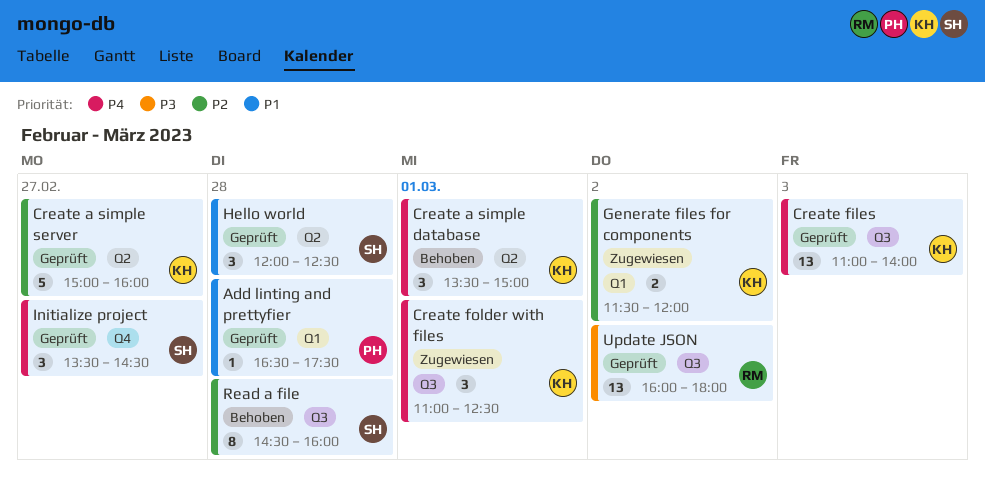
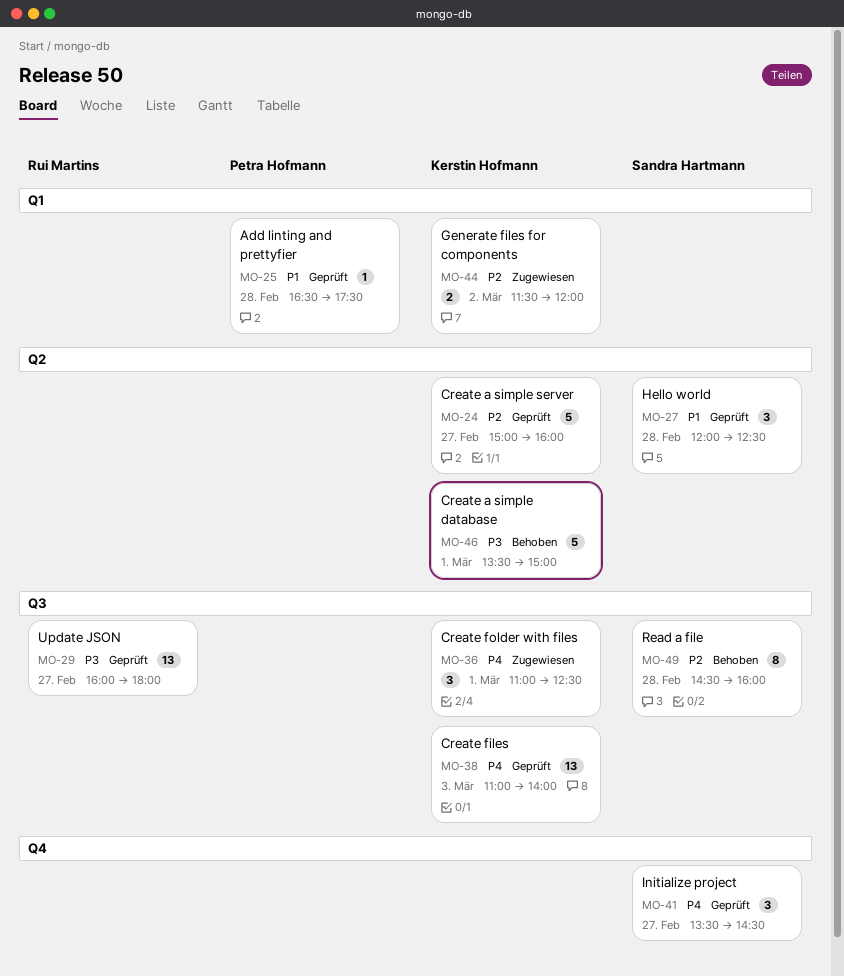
Create a simple database, priority: P4 -> P3
Create a simple database, estimate: 3 -> 5
Update JSON, day: Mar 2 -> Feb 27

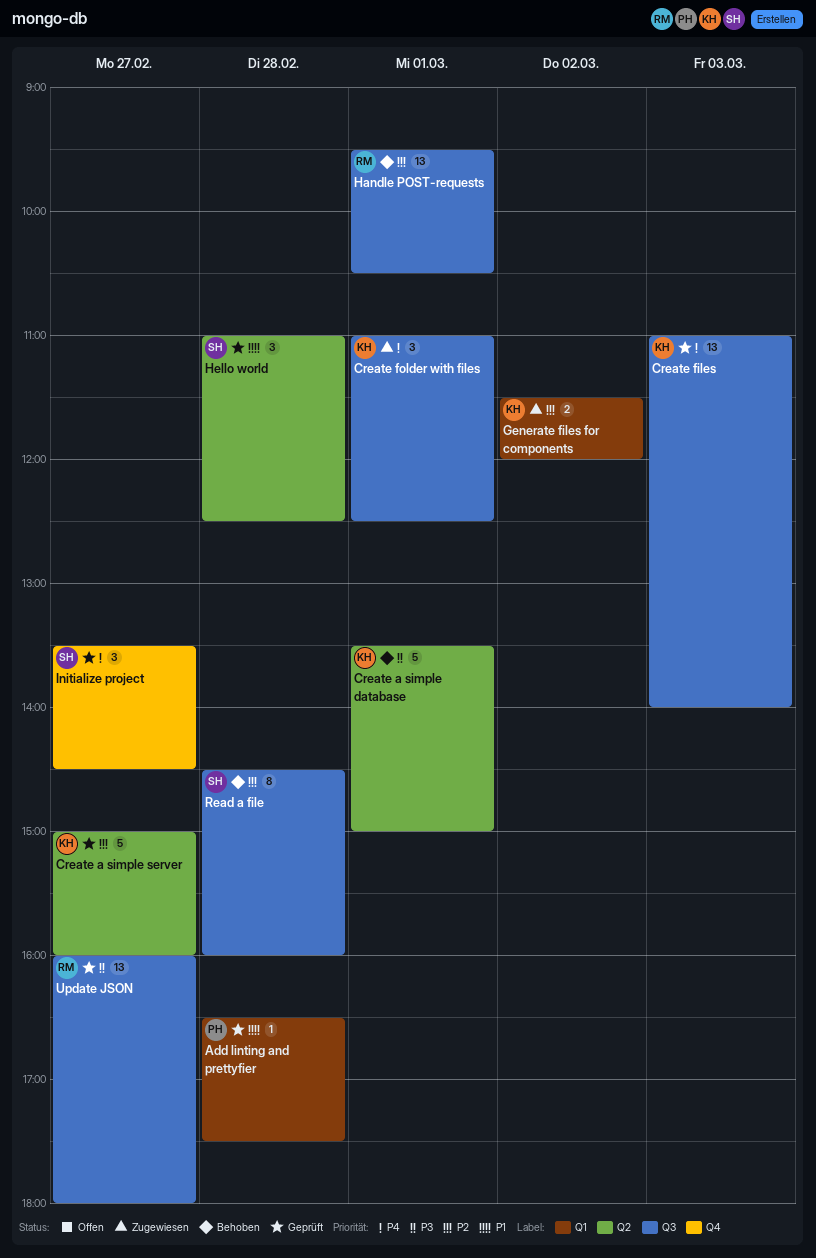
Handle POST-requests: none -> present
Hello world, begins: 12:00 -> 11:00

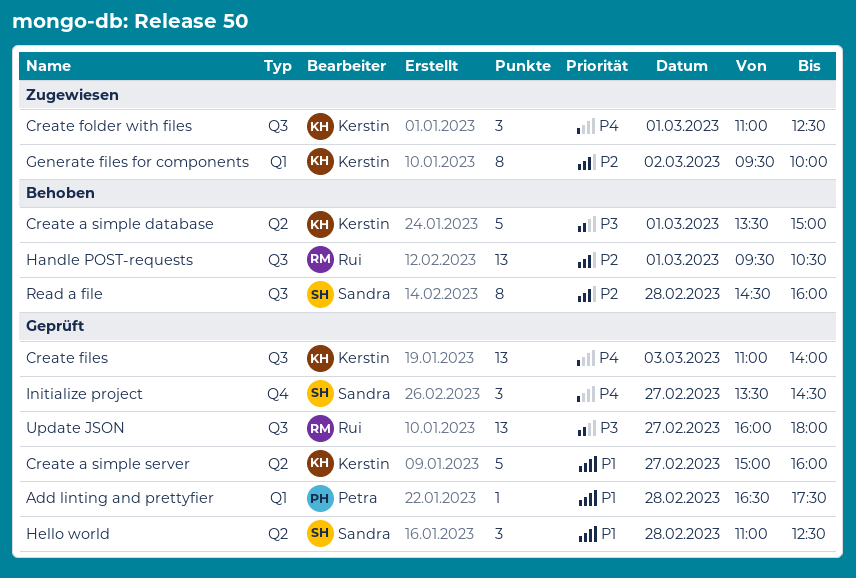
Create a simple server, priority: P2 -> P1
Generate files for components, estimate: 2 -> 8
Generate files for components, begins: 11:30 -> 09:30
Generate files for components, ends: 12:00 -> 10:00

